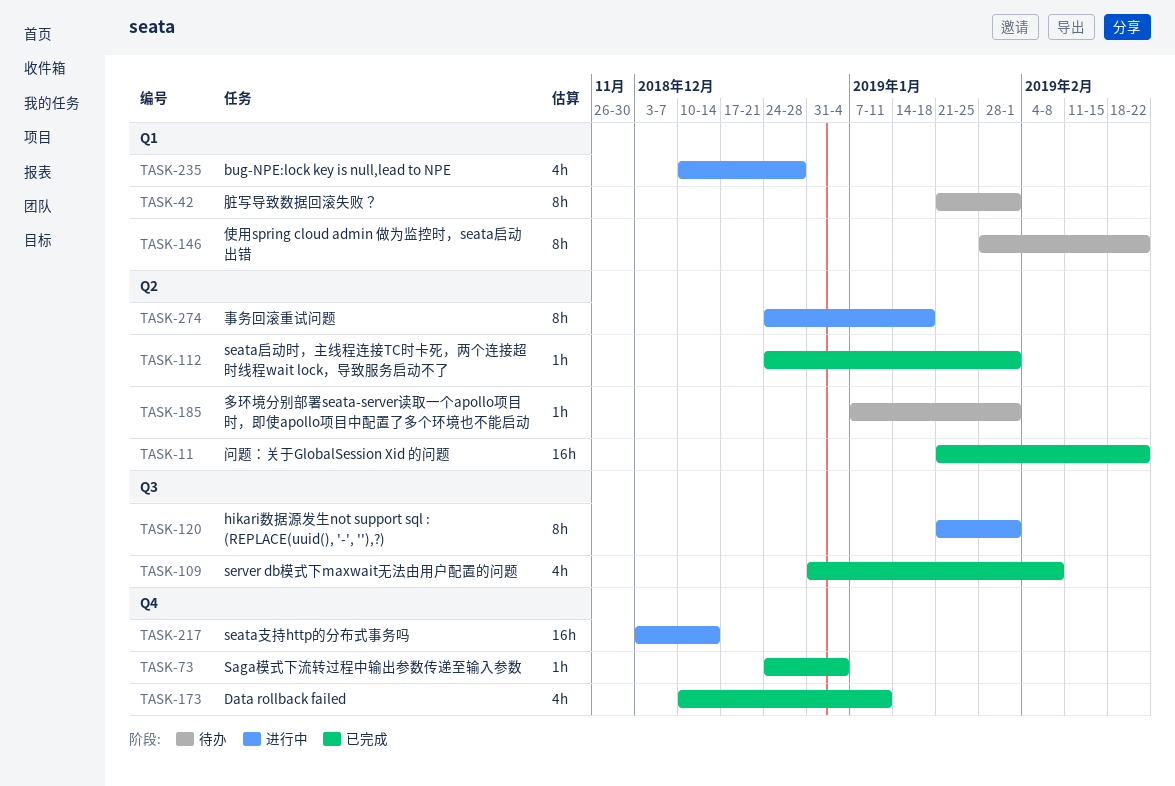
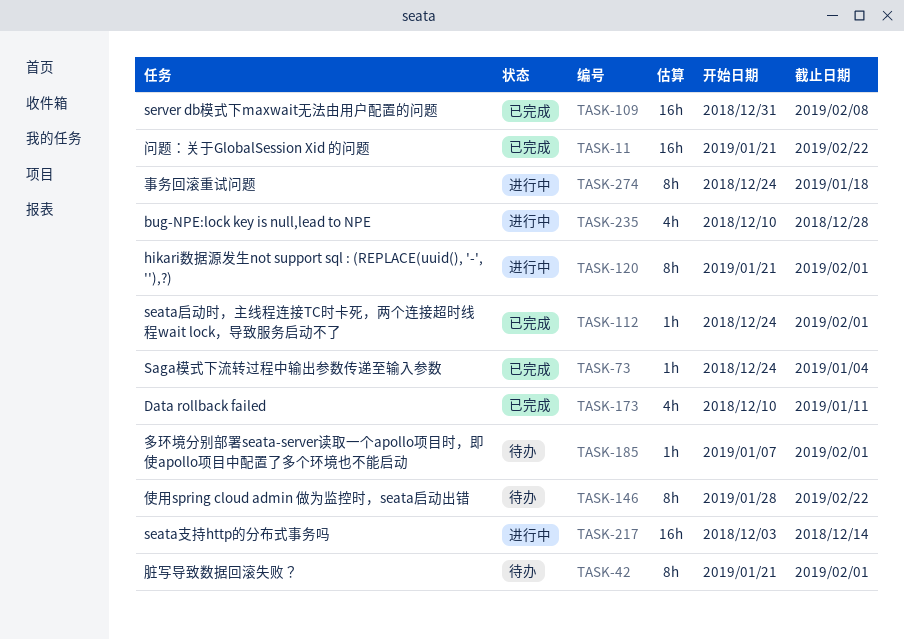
TASK-109, estimate: 4h -> 16h

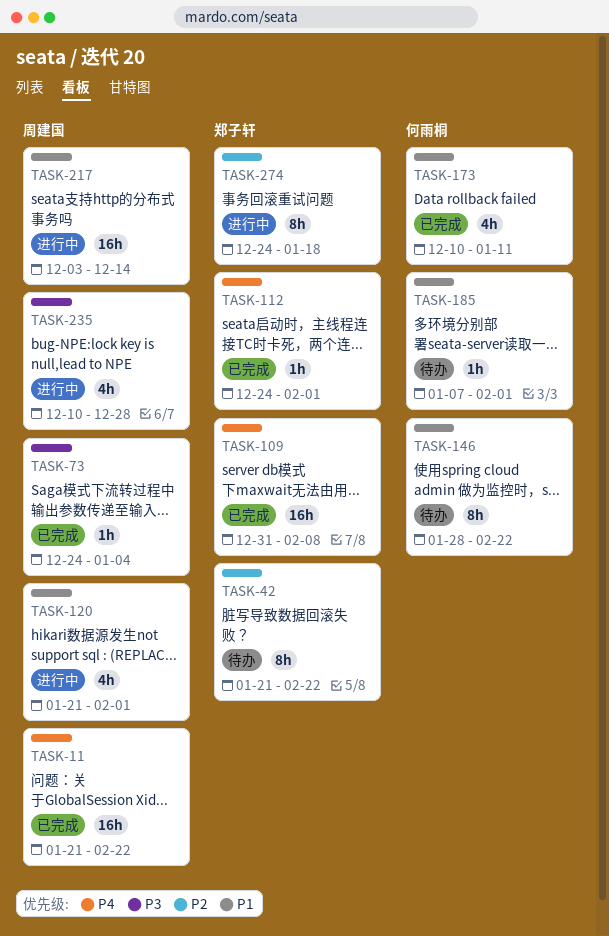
TASK-42, due: Feb 1 -> Feb 22
TASK-120, estimate: 8h -> 4h

